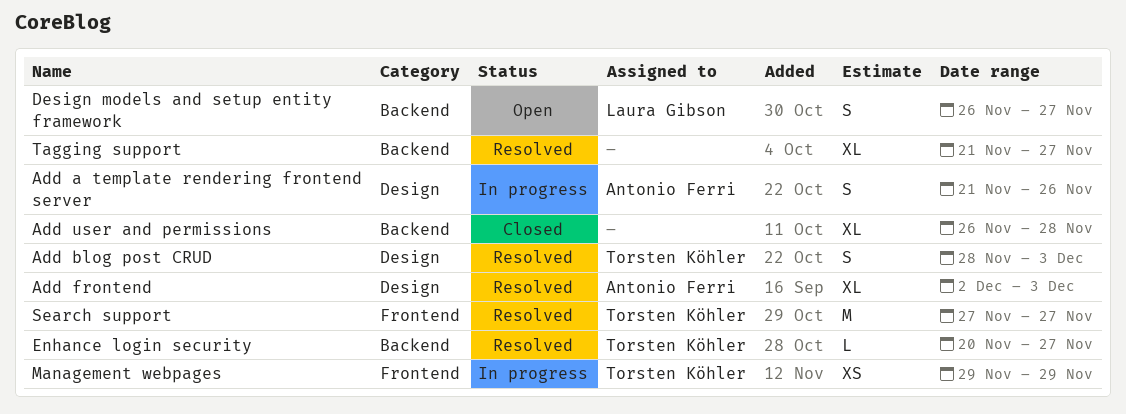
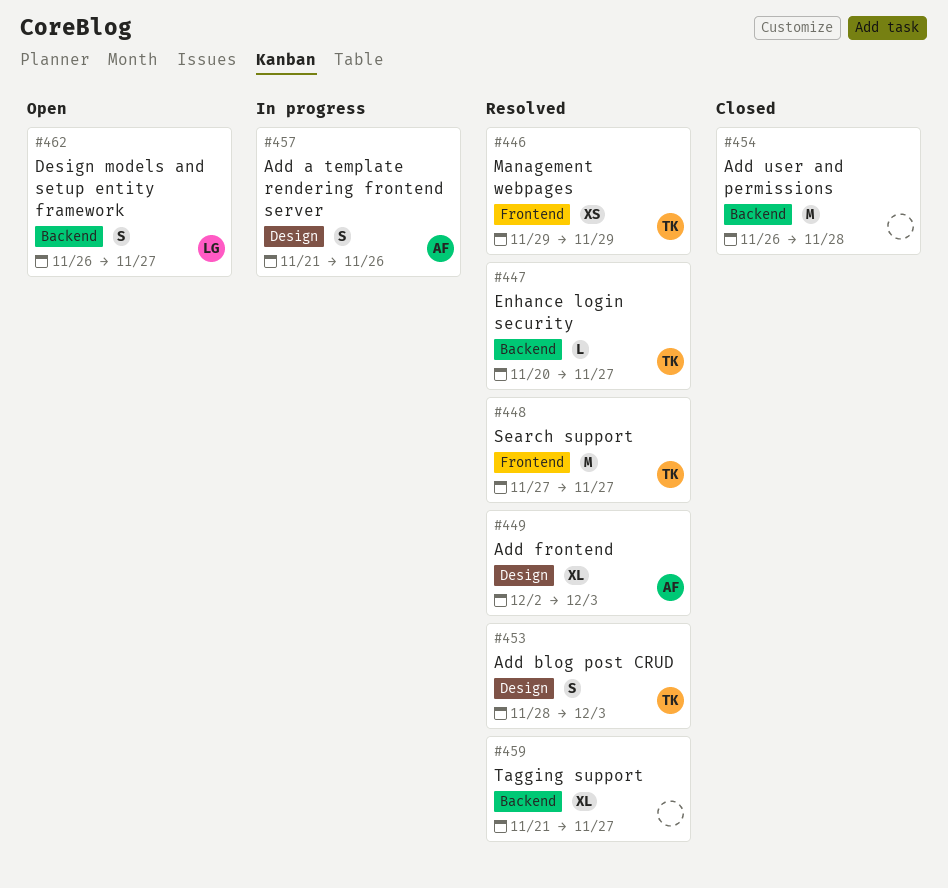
Add user and permissions, estimate: XL -> M
Management webpages, status: In progress -> Resolved

